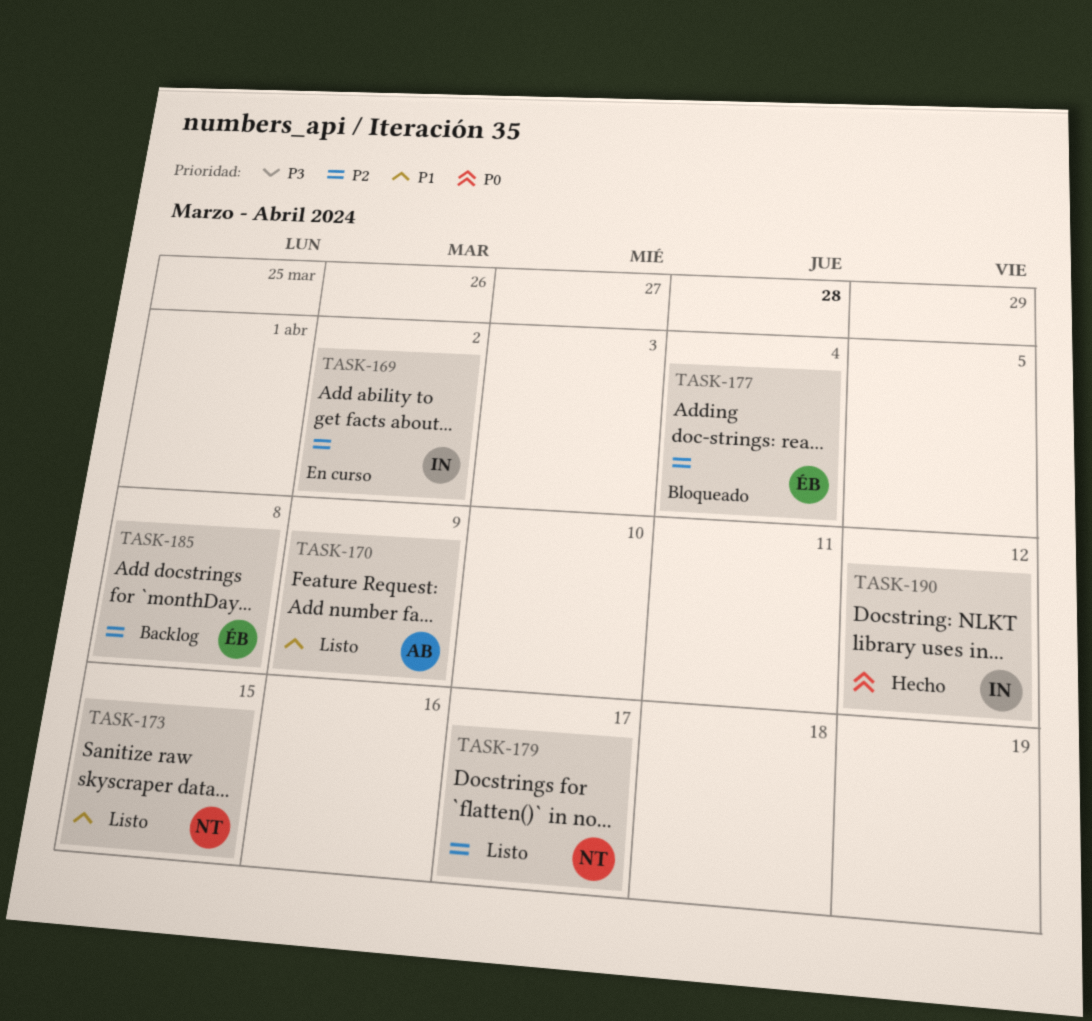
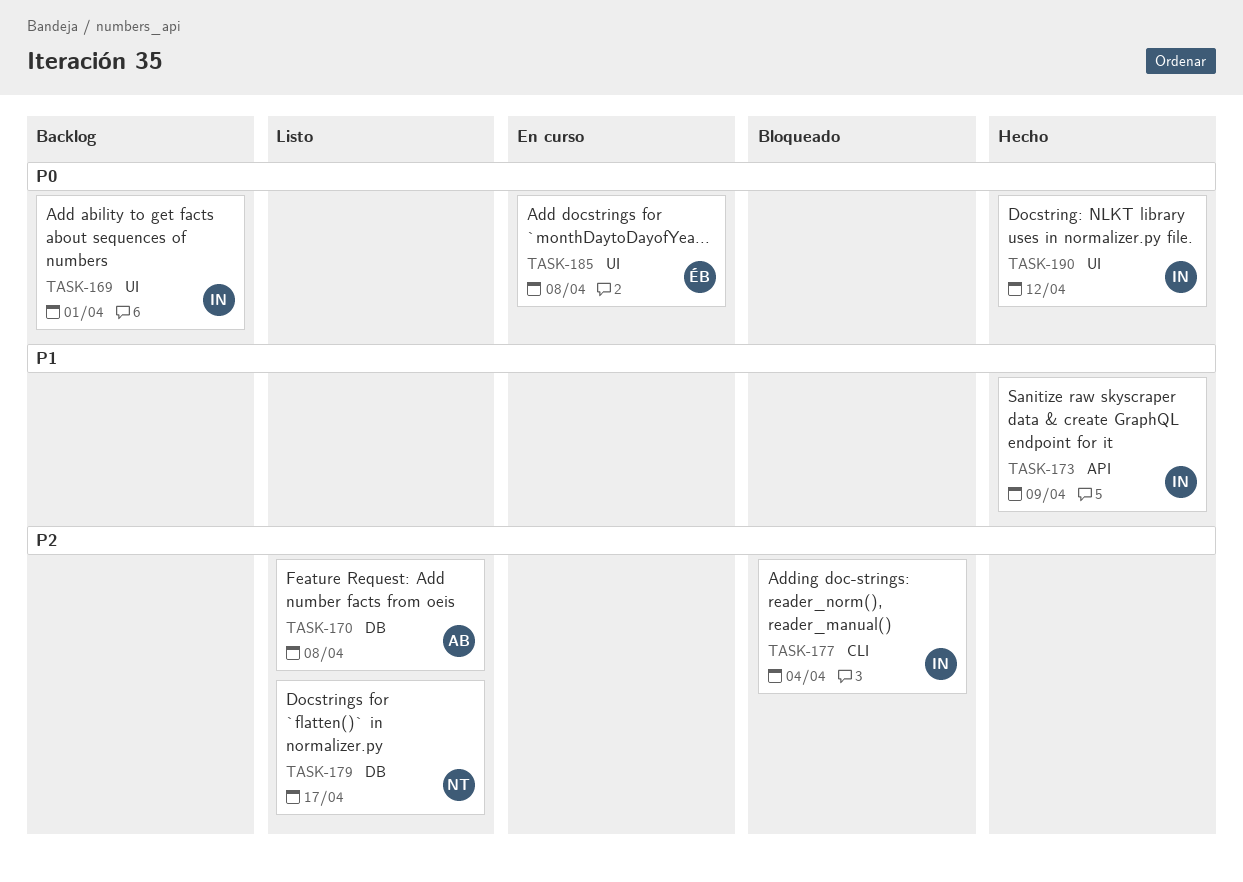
TASK-169, status: En curso -> Backlog
TASK-169, priority: P2 -> P0
TASK-169, due: Apr 2 -> Apr 1
TASK-170, priority: P1 -> P2
TASK-170, due: Apr 9 -> Apr 8
TASK-173, status: Listo -> Hecho
TASK-173, owner: NT -> IN
TASK-173, due: Apr 15 -> Apr 9
TASK-177, owner: ÉB -> IN
TASK-185, status: Backlog -> En curso
TASK-185, priority: P2 -> P0

